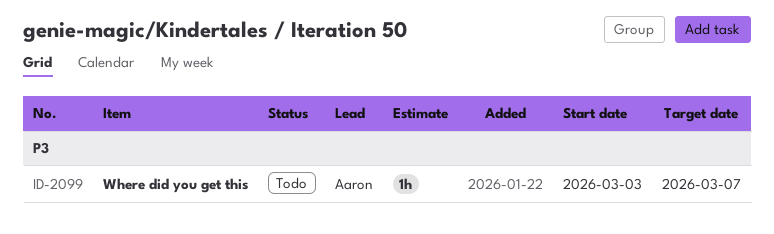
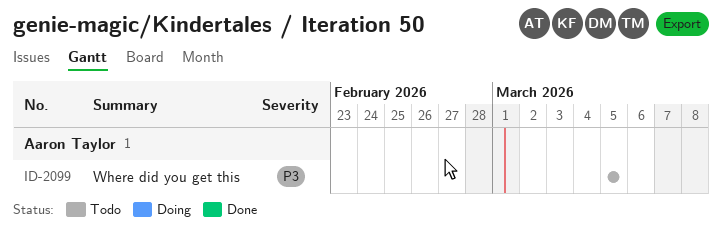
ID-2099, start: Mar 3 -> Mar 5
ID-2099, due: Mar 7 -> Mar 5

